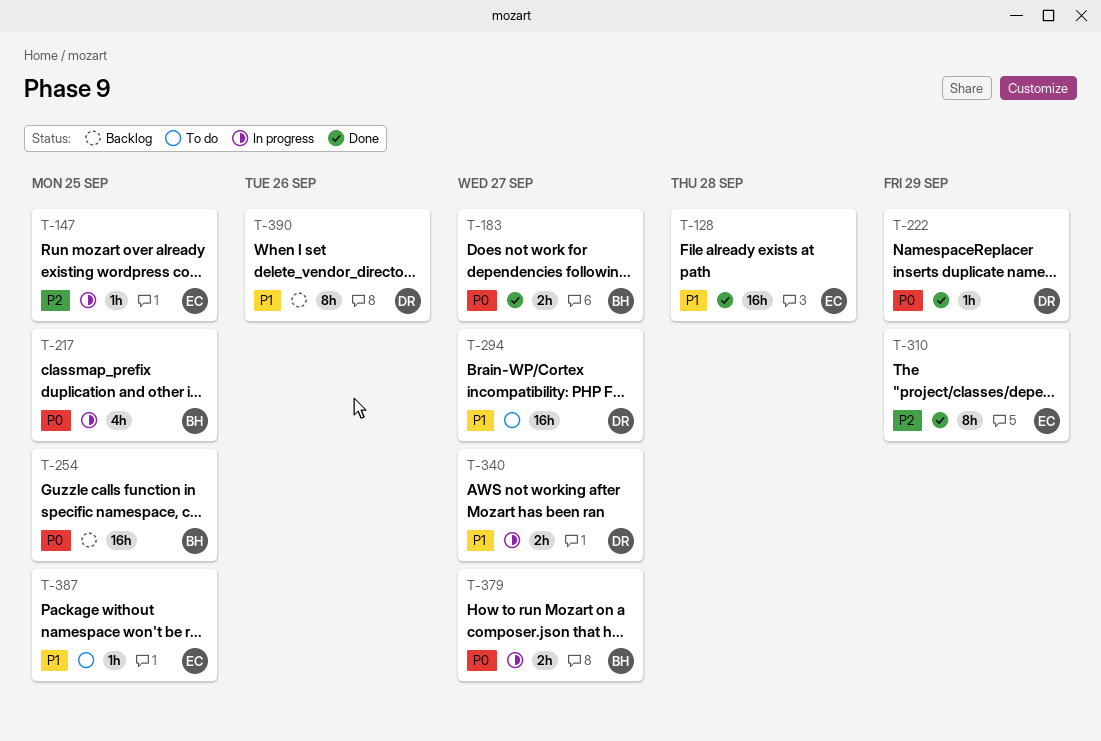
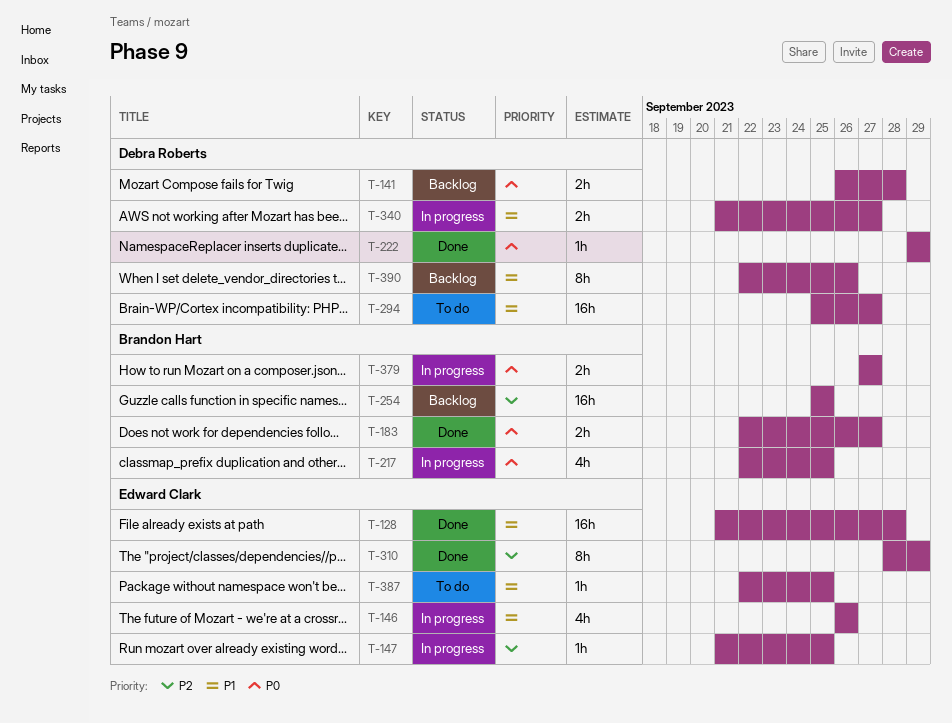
T-141: none -> present
T-146: none -> present
T-254, priority: P0 -> P2

